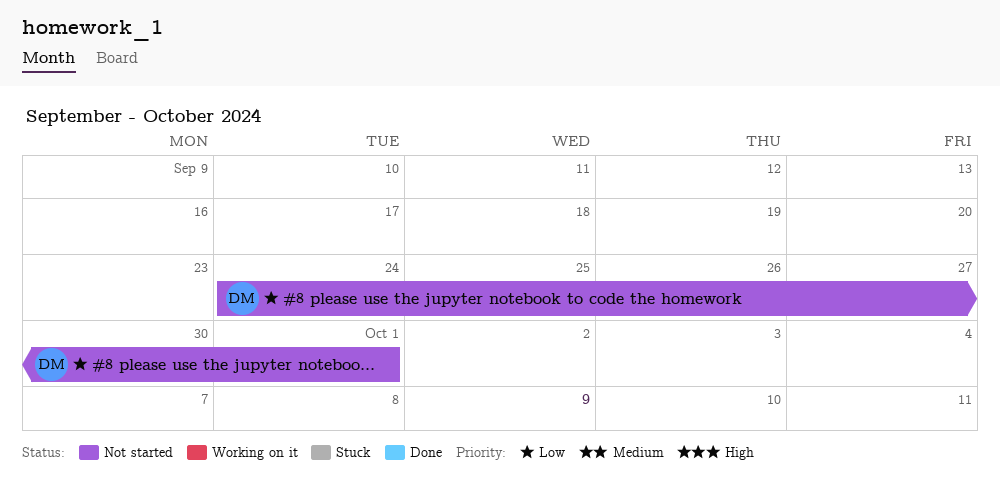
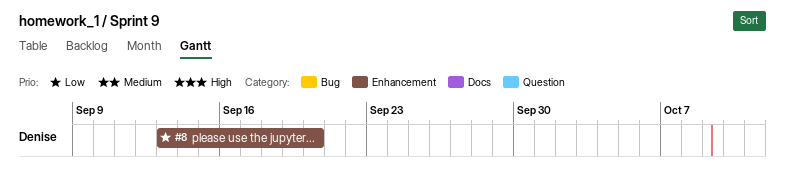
#8, start: Sep 24 -> Sep 13
#8, due: Oct 1 -> Sep 20

